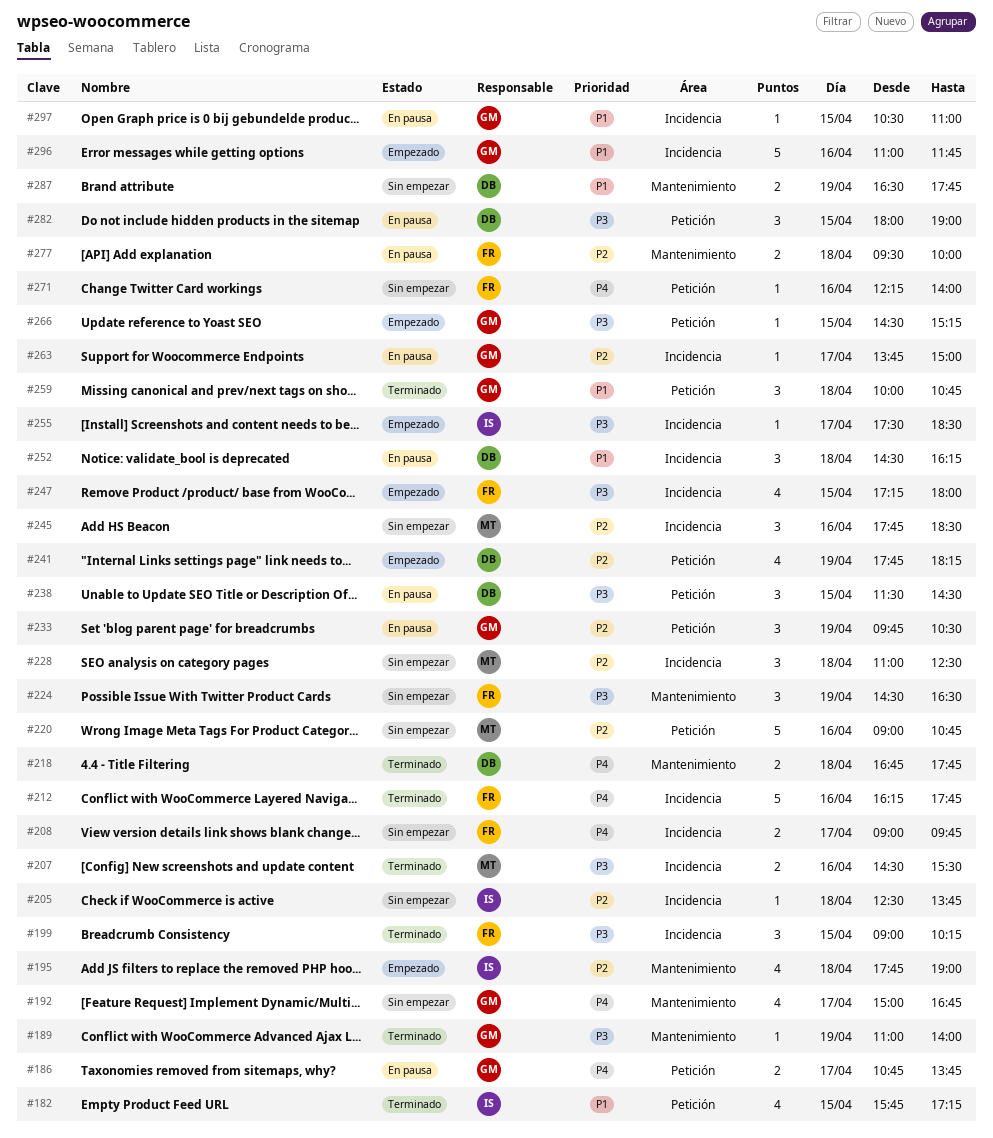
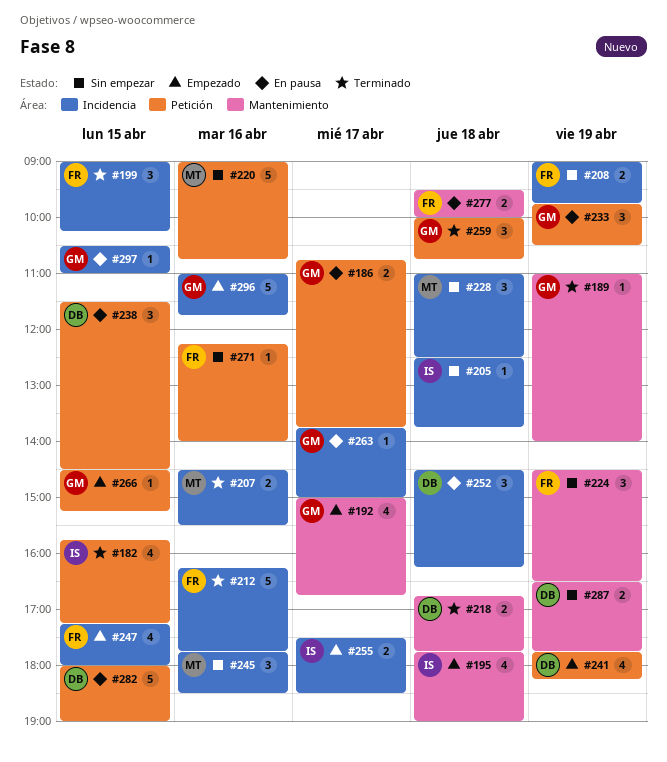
#192, status: Sin empezar -> Empezado
#208, day: Apr 17 -> Apr 19
#255, estimate: 1 -> 2
#282, estimate: 3 -> 5

